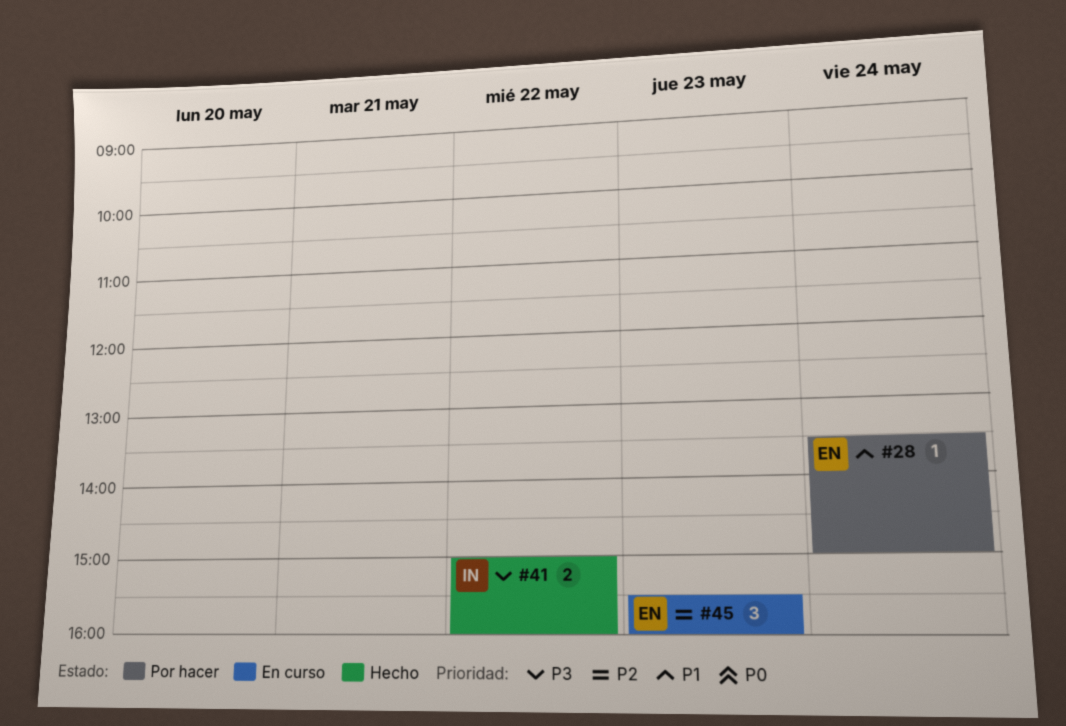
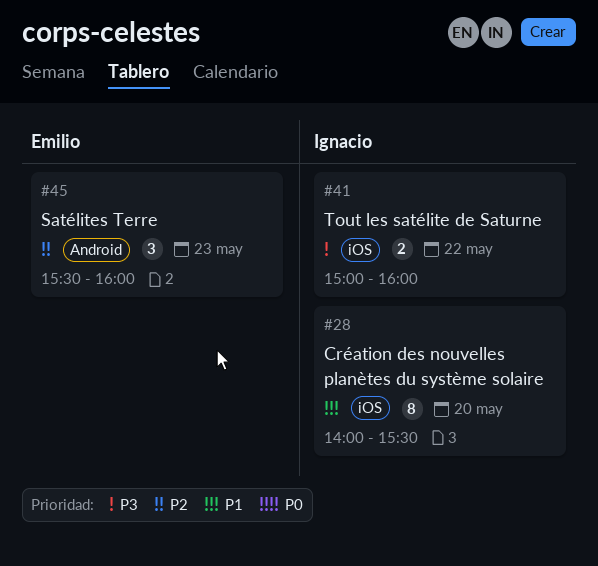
#28, owner: Emilio -> Ignacio
#28, estimate: 1 -> 8
#28, day: May 24 -> May 20
#28, begins: 13:30 -> 14:00
#28, ends: 15:00 -> 15:30

